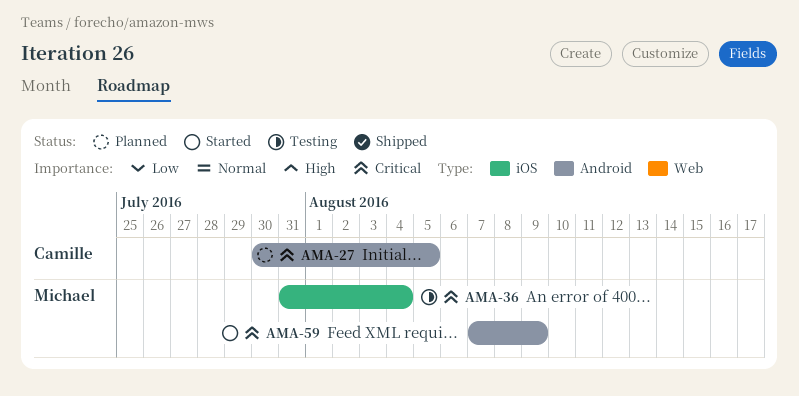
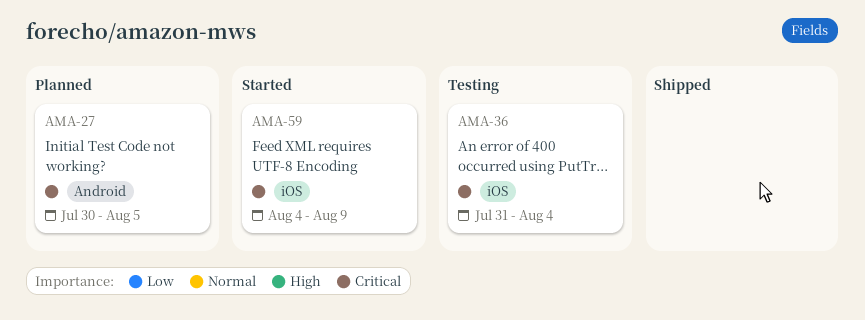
AMA-59, label: Android -> iOS
AMA-59, start: Aug 7 -> Aug 4

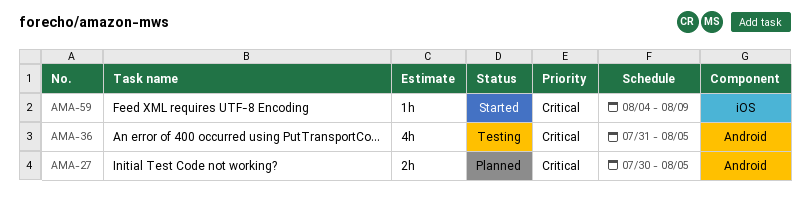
AMA-36, label: iOS -> Android
AMA-36, due: Aug 4 -> Aug 5

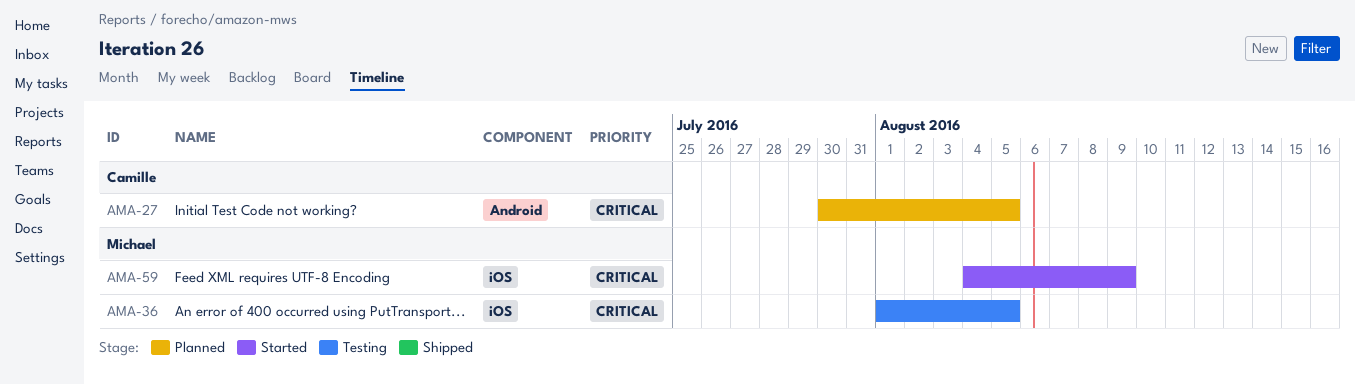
AMA-36, label: Android -> iOS
AMA-36, start: Jul 31 -> Aug 1

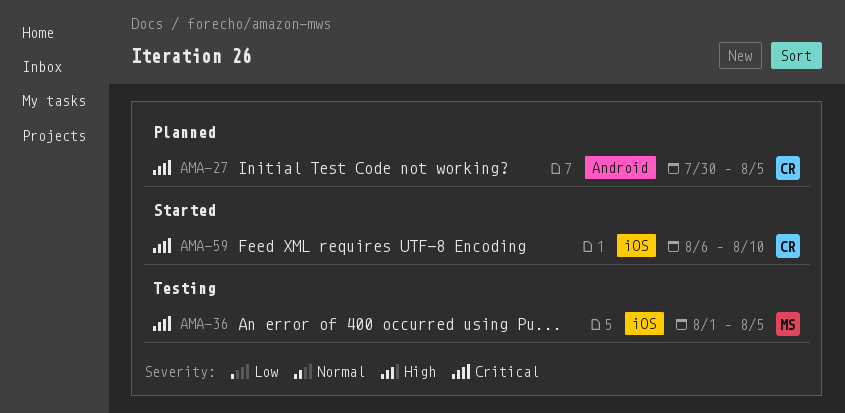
AMA-59, owner: Michael -> Camille
AMA-59, start: Aug 4 -> Aug 6
AMA-59, due: Aug 9 -> Aug 10

